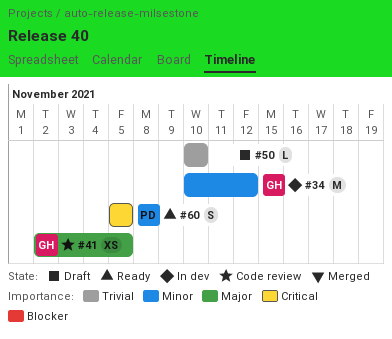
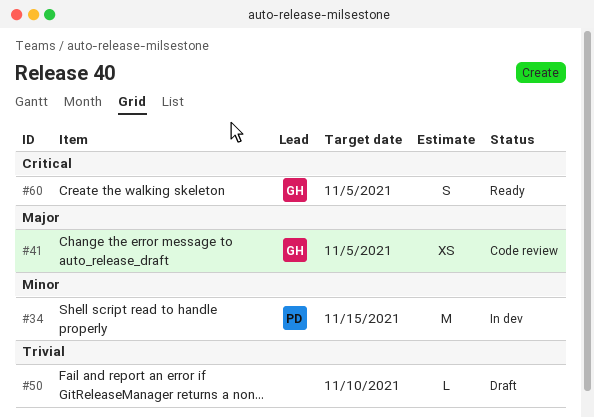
#34, owner: GH -> PD
#34, due: Nov 12 -> Nov 15
#60, owner: PD -> GH

